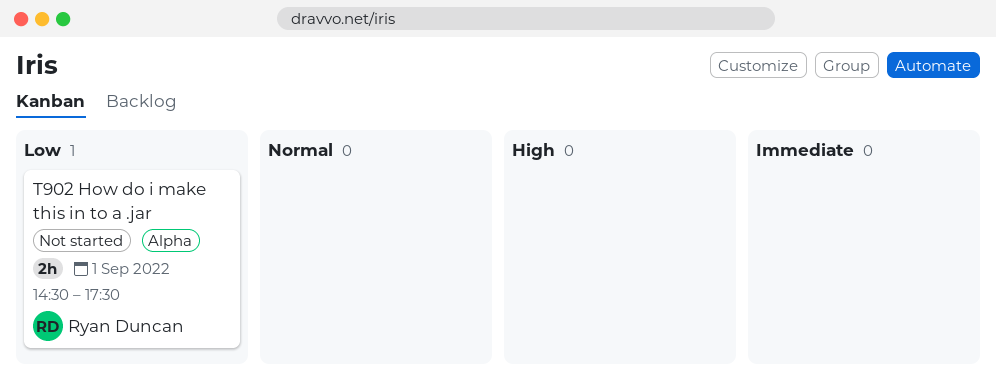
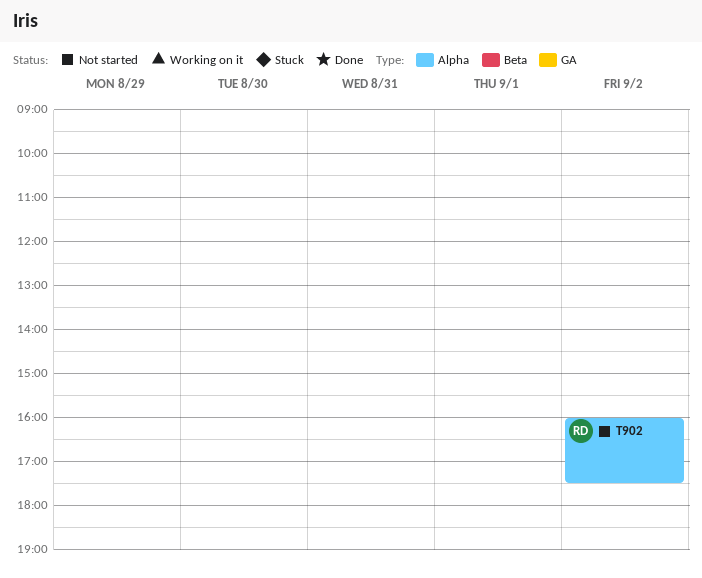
T902, day: Sep 1 -> Sep 2
T902, begins: 14:30 -> 16:00

